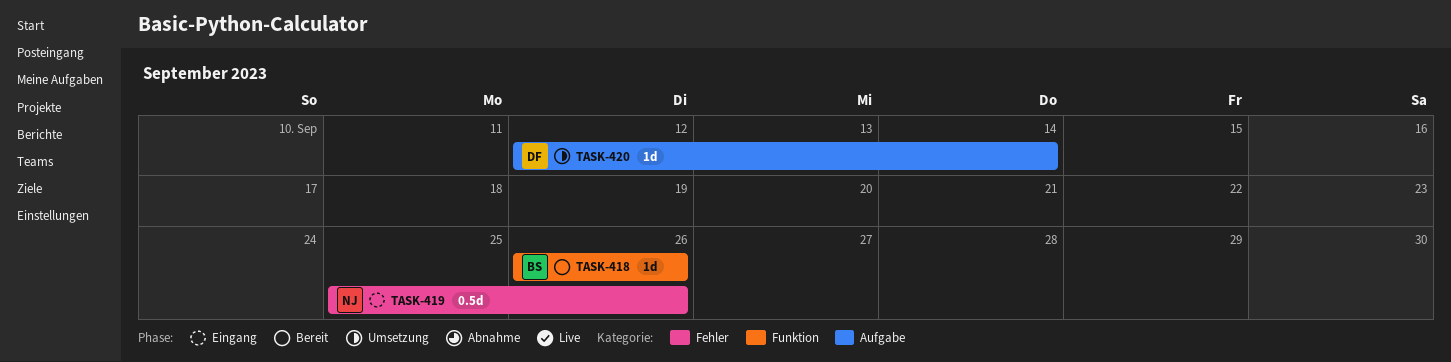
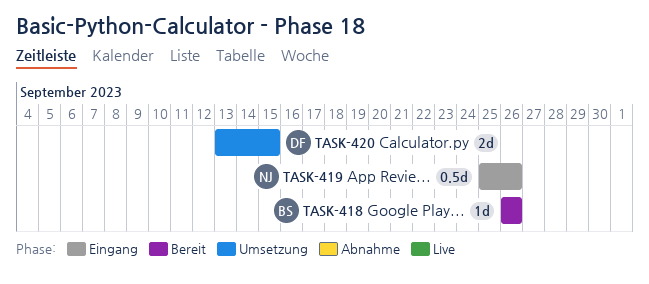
TASK-420, estimate: 1d -> 2d
TASK-420, start: Sep 12 -> Sep 13
TASK-420, due: Sep 14 -> Sep 15

